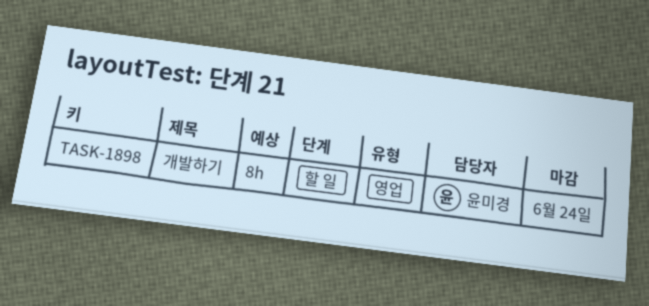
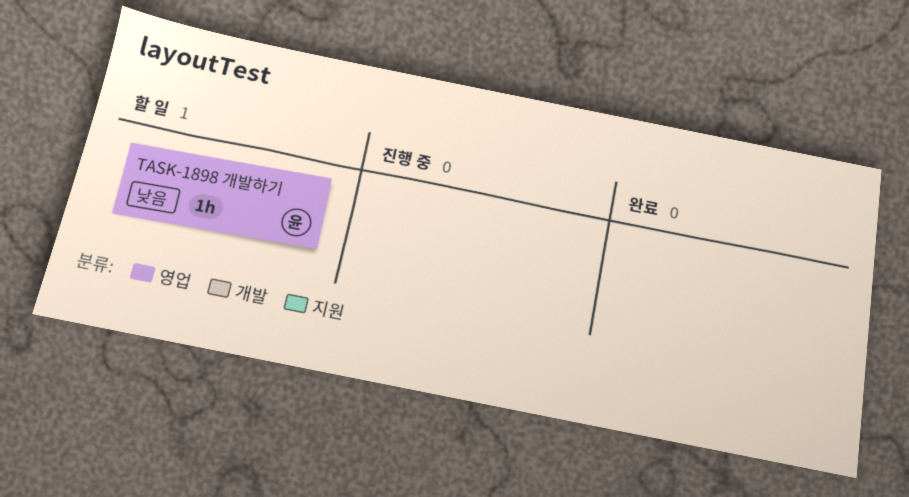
TASK-1898, estimate: 8h -> 1h

